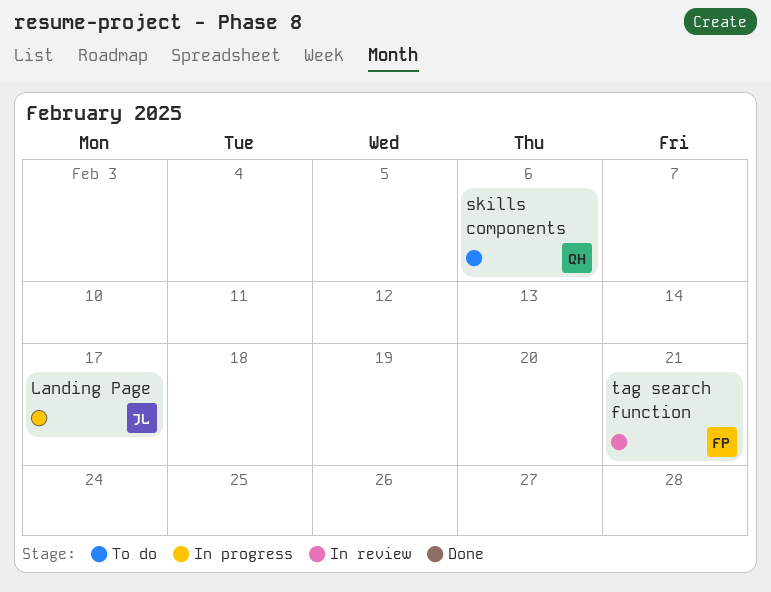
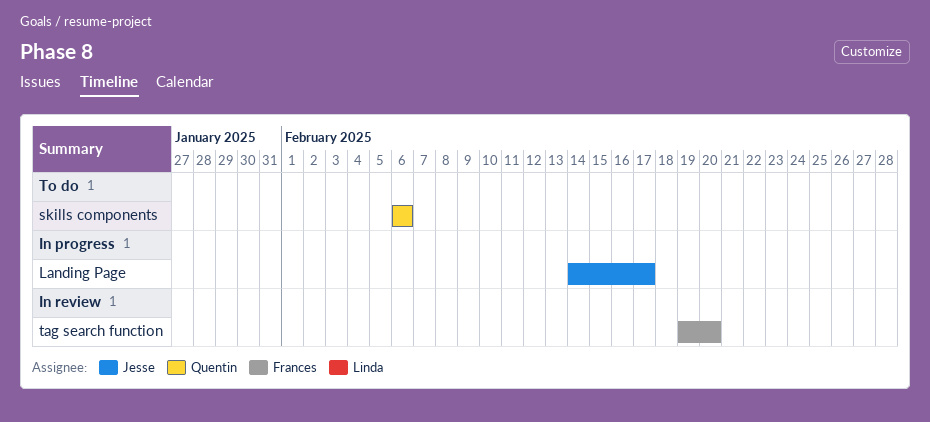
tag search function, due: Feb 21 -> Feb 20

